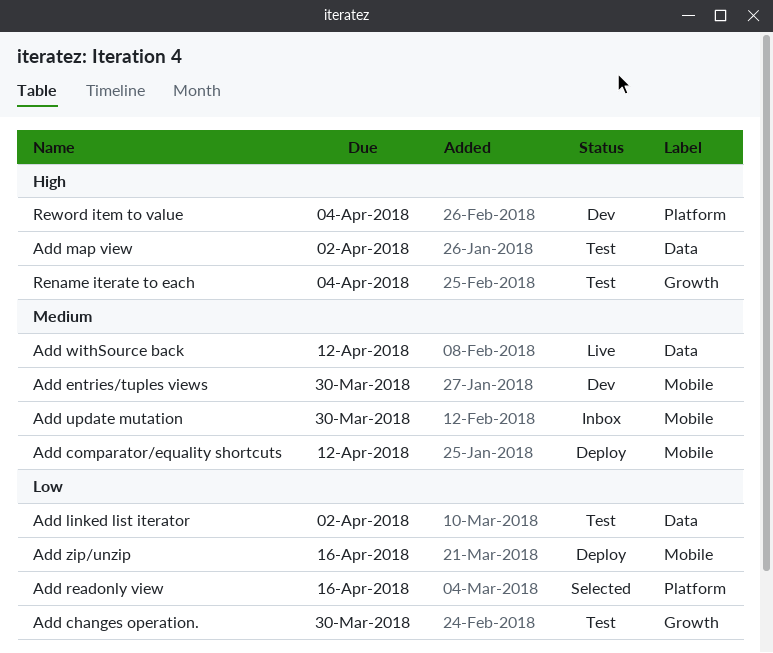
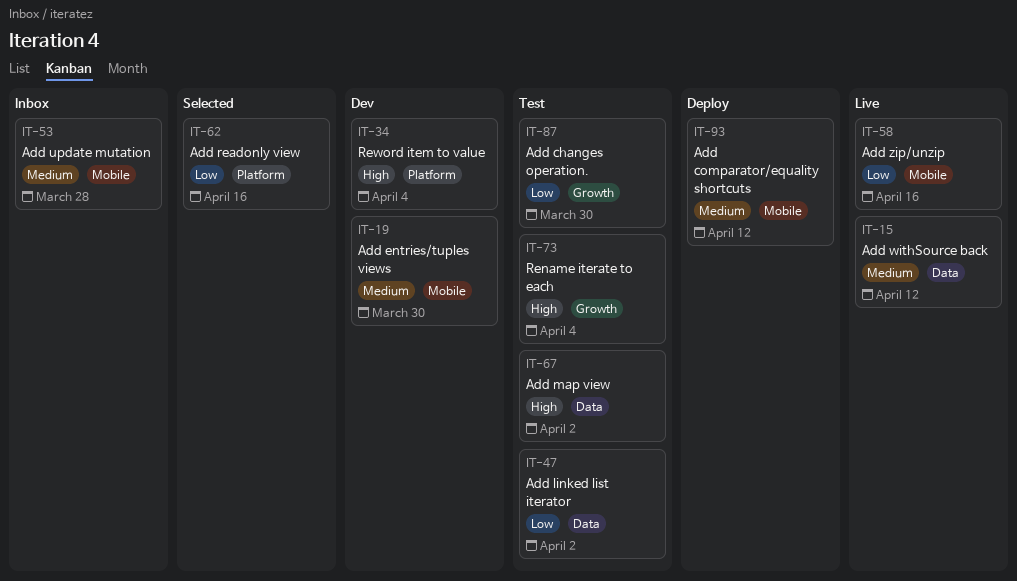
Add update mutation, due: Mar 30 -> Mar 28
Add zip/unzip, status: Deploy -> Live

